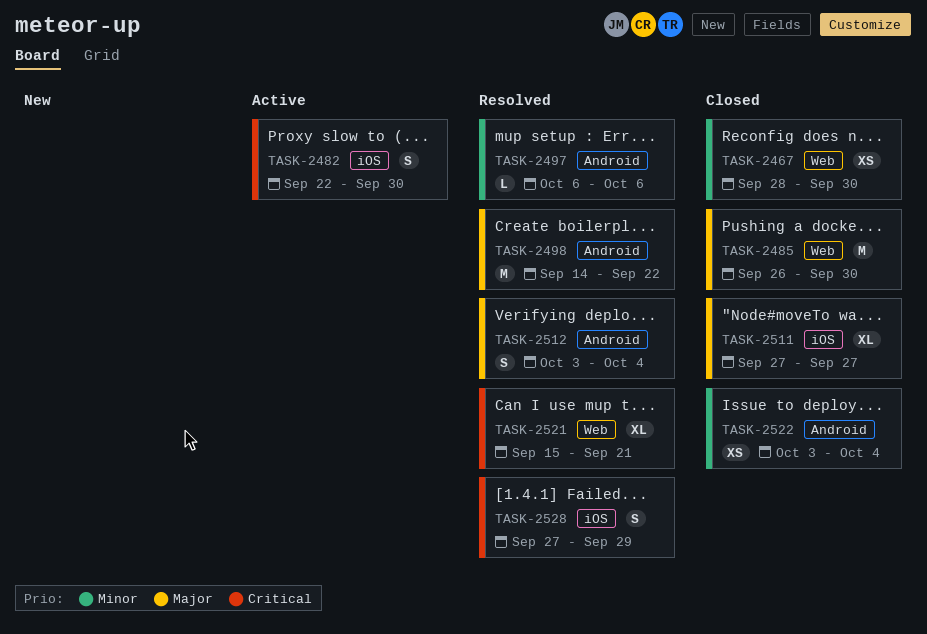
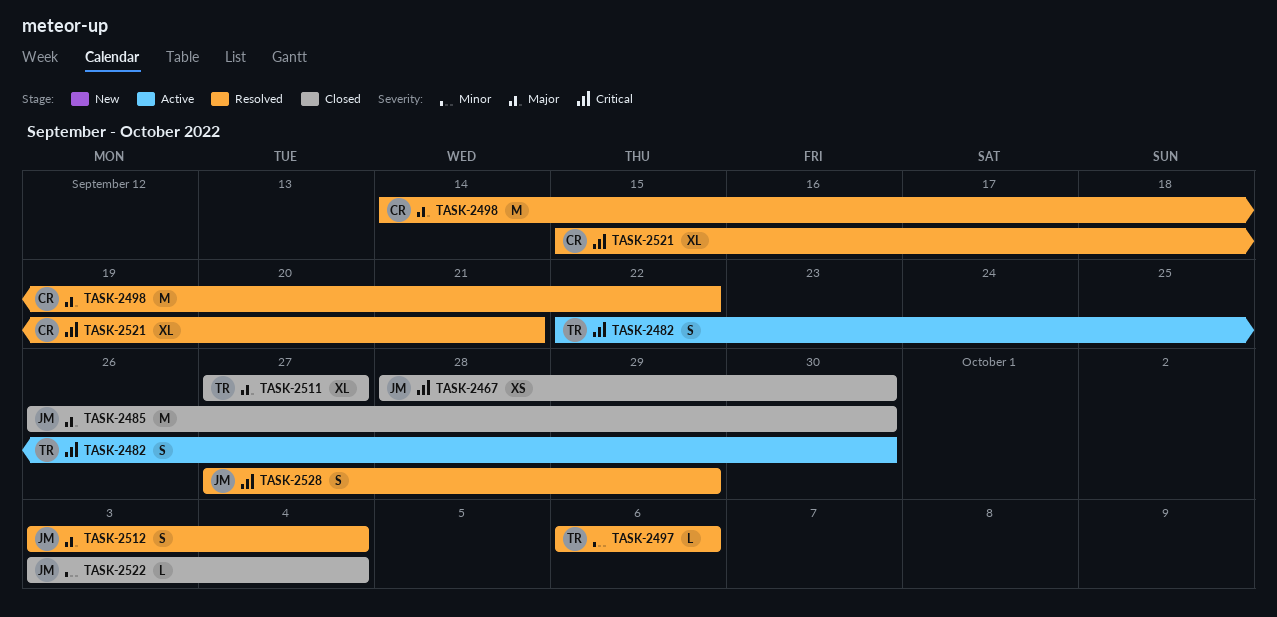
TASK-2467, priority: Minor -> Critical
TASK-2522, estimate: XS -> L

